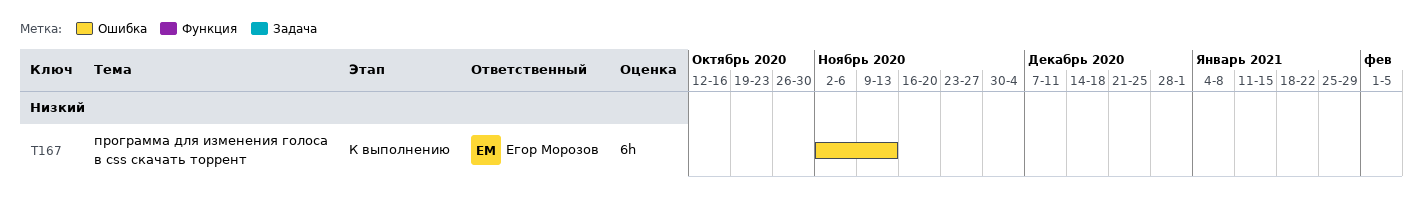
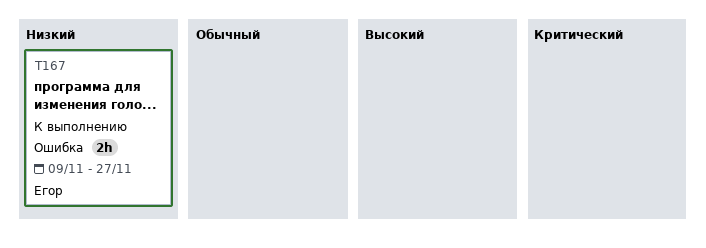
T167, estimate: 6h -> 2h
T167, start: Nov 2 -> Nov 9
T167, due: Nov 13 -> Nov 27

